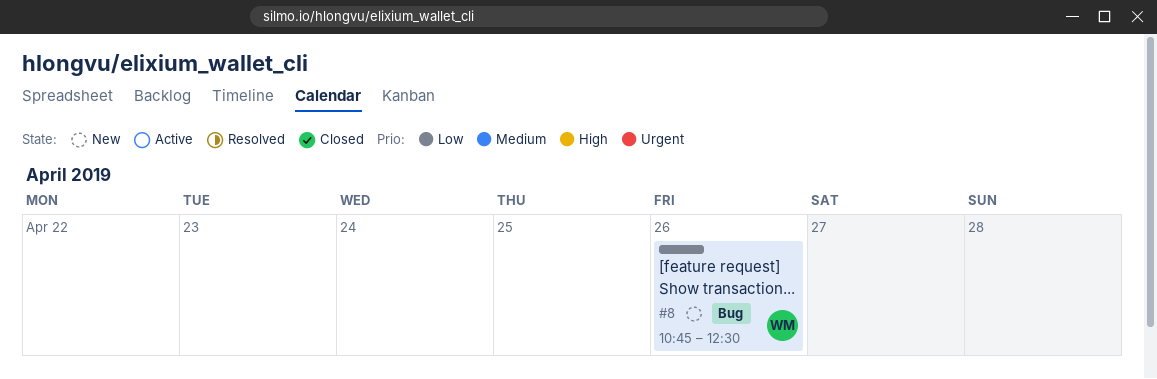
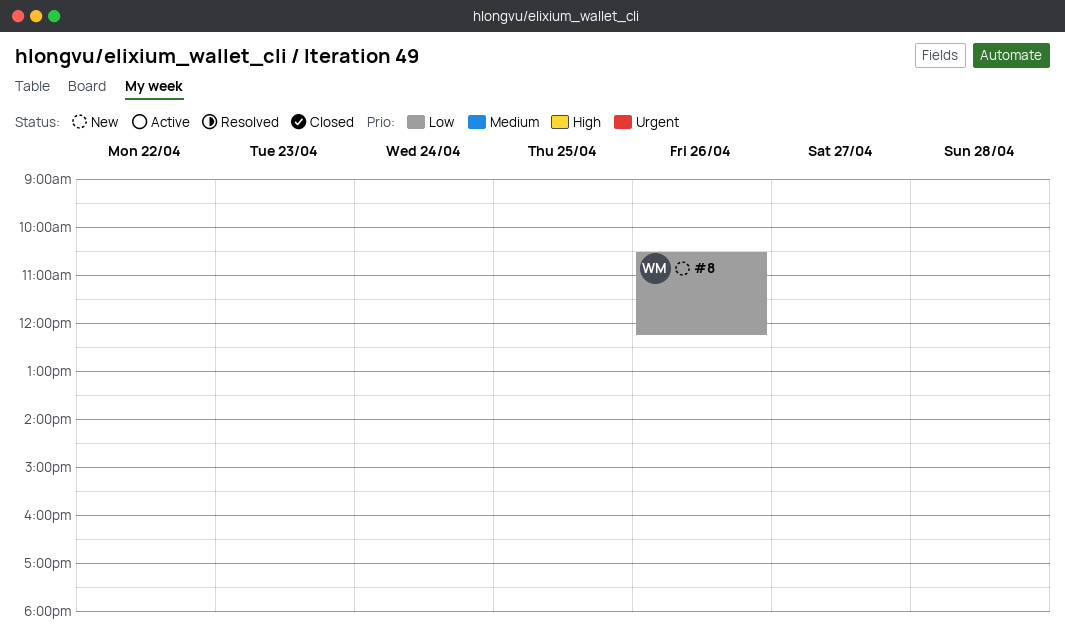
#8, begins: 10:45 -> 10:30
#8, ends: 12:30 -> 12:15

